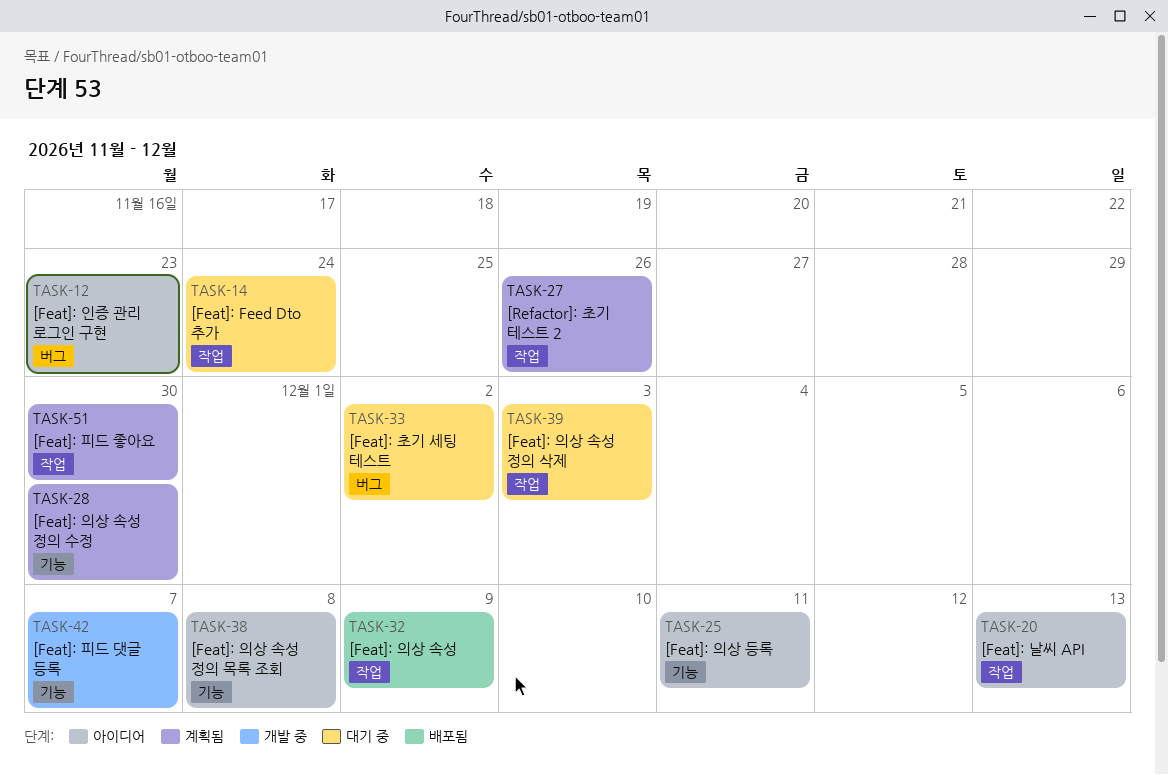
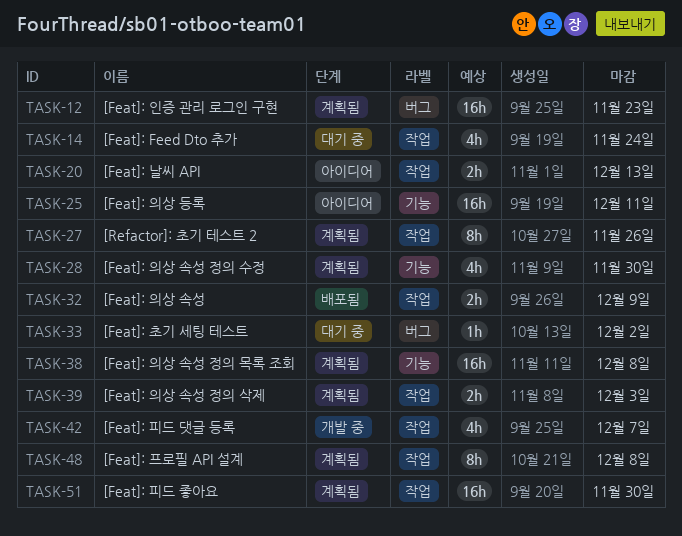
TASK-12, status: 아이디어 -> 계획됨
TASK-38, status: 아이디어 -> 계획됨
TASK-39, status: 대기 중 -> 계획됨
TASK-42, label: 기능 -> 작업
TASK-48: none -> present

